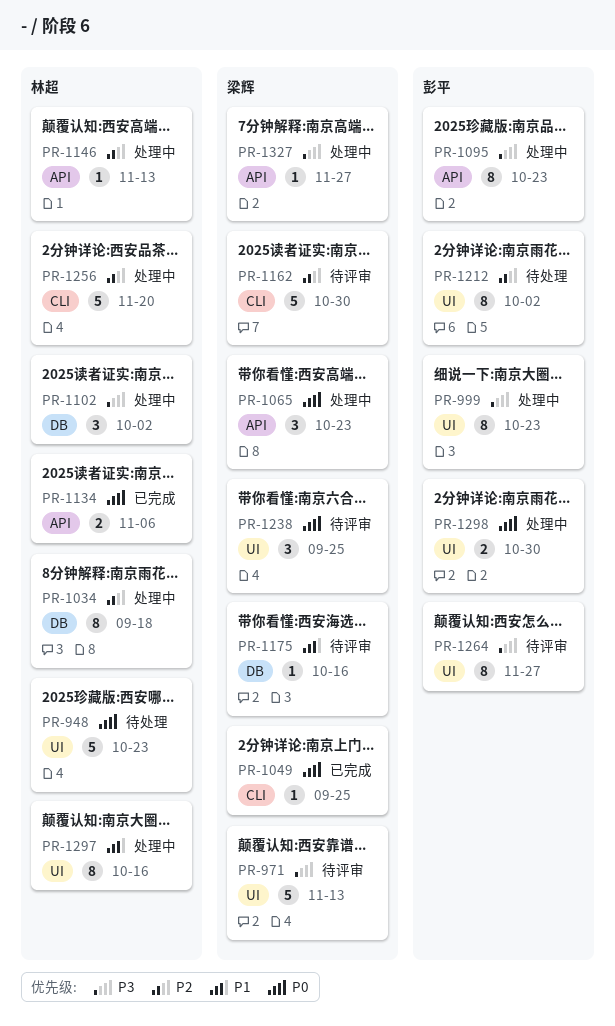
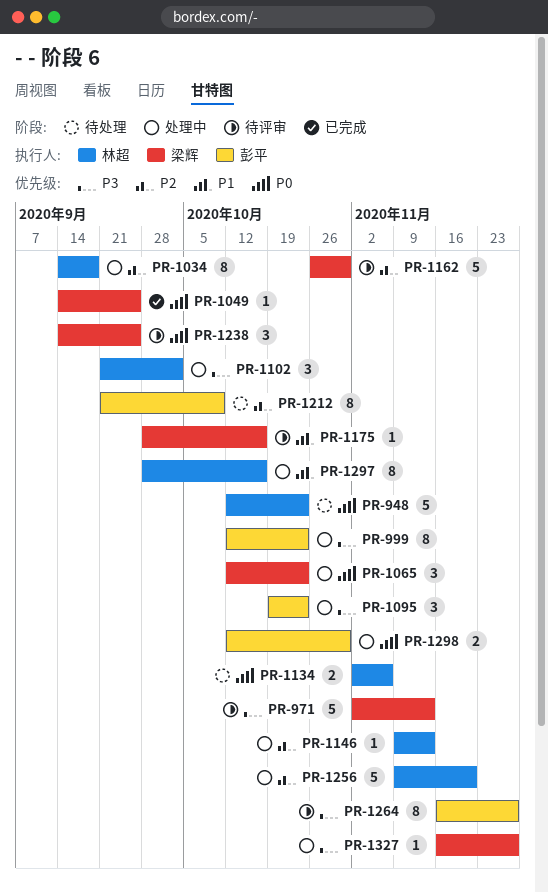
PR-1095, estimate: 8 -> 3
PR-1134, status: 已完成 -> 待处理
PR-1212, due: Oct 2 -> Oct 9

